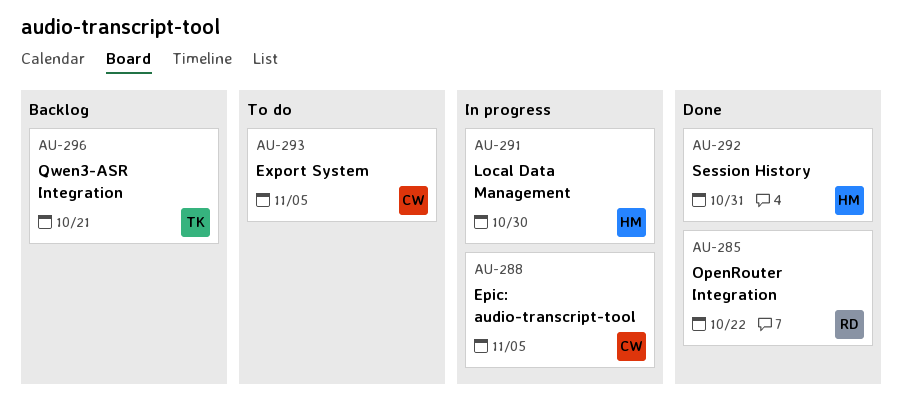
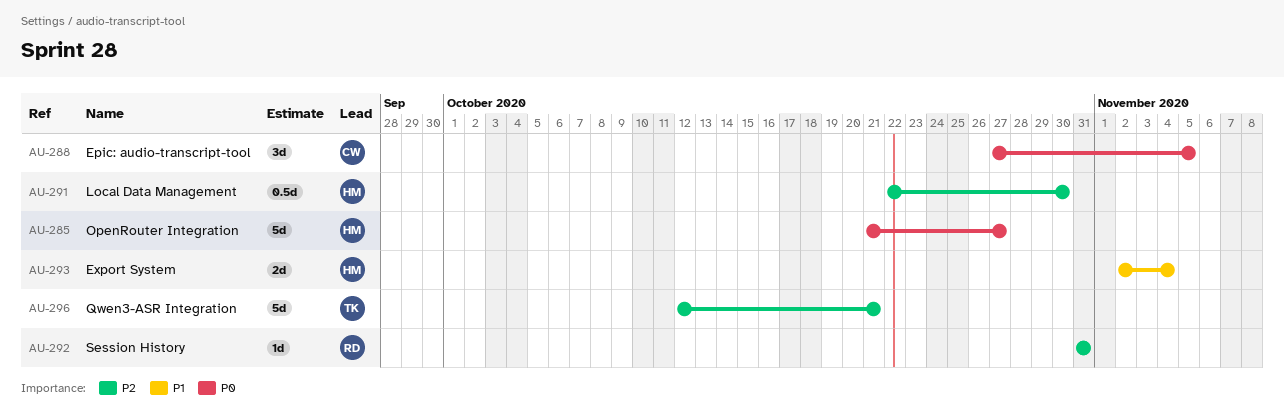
AU-285, owner: RD -> HM
AU-285, due: Oct 22 -> Oct 27
AU-292, owner: HM -> RD
AU-293, owner: CW -> HM
AU-293, due: Nov 5 -> Nov 4

